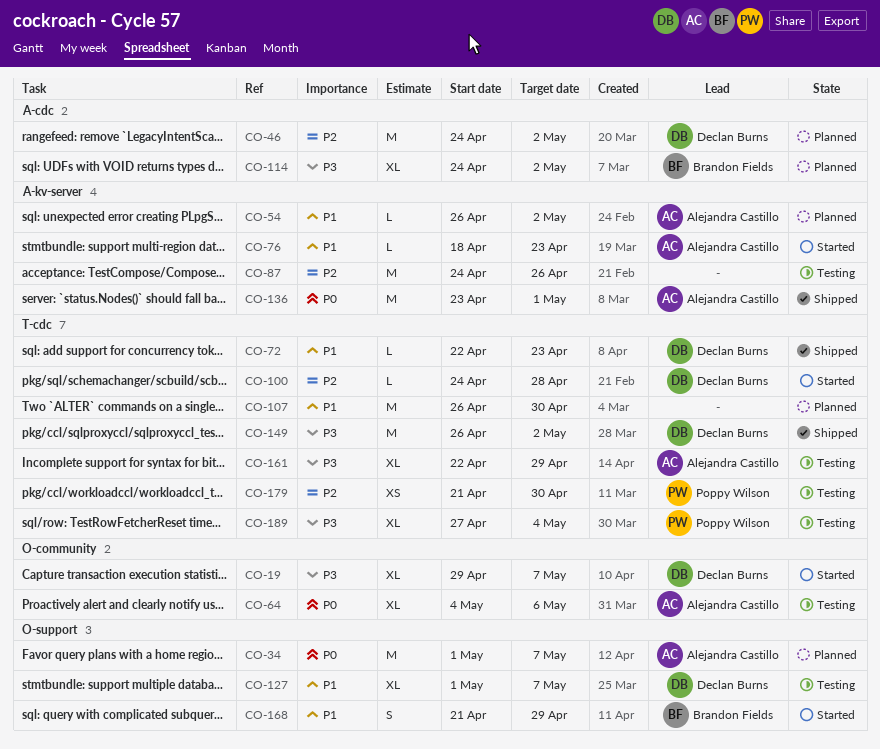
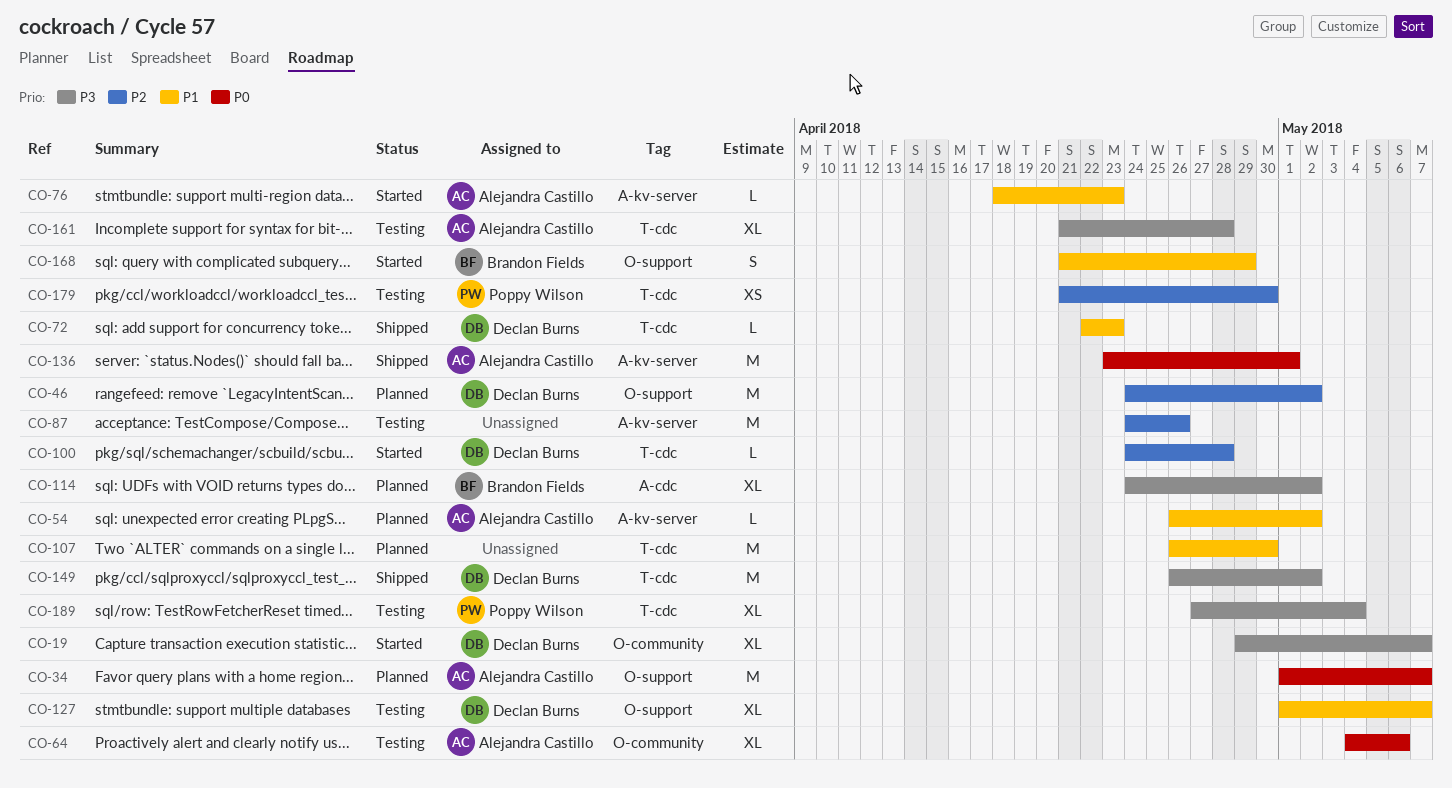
CO-46, label: A-cdc -> O-support
CO-161, start: Apr 22 -> Apr 21
CO-161, due: Apr 29 -> Apr 28

